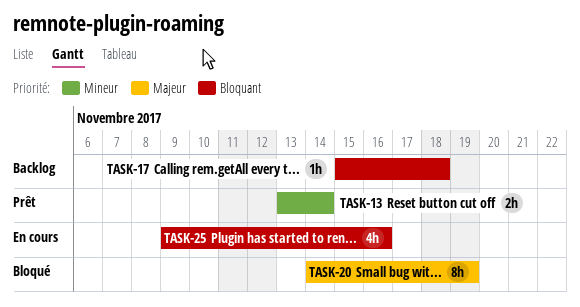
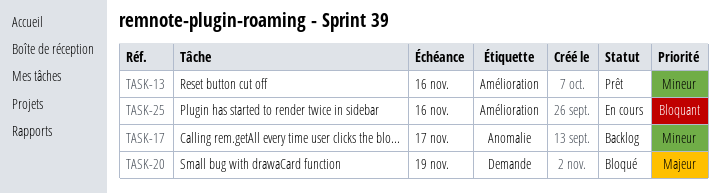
TASK-13, due: Nov 14 -> Nov 16
TASK-17, priority: Bloquant -> Mineur
TASK-17, due: Nov 18 -> Nov 17

